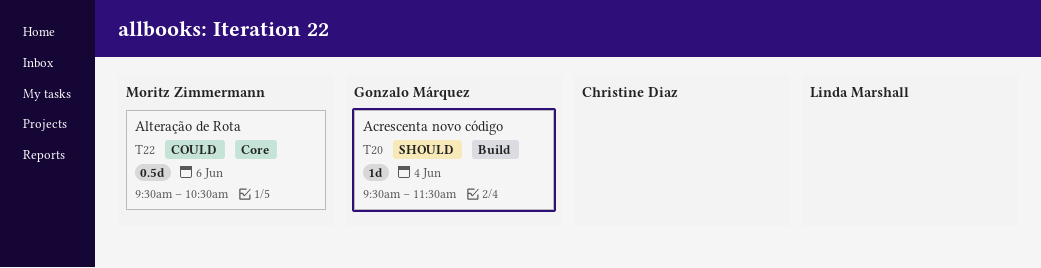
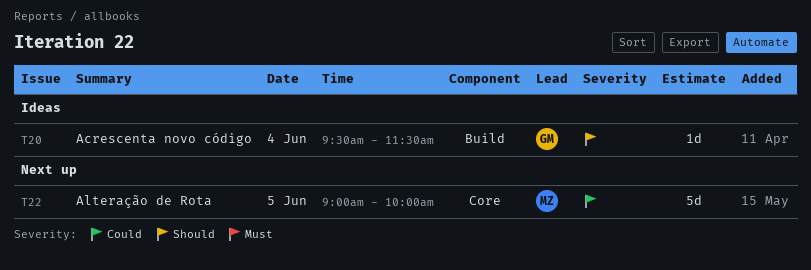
T22, estimate: 0.5d -> 5d
T22, day: Jun 6 -> Jun 5
T22, begins: 09:30 -> 09:00
T22, ends: 10:30 -> 10:00

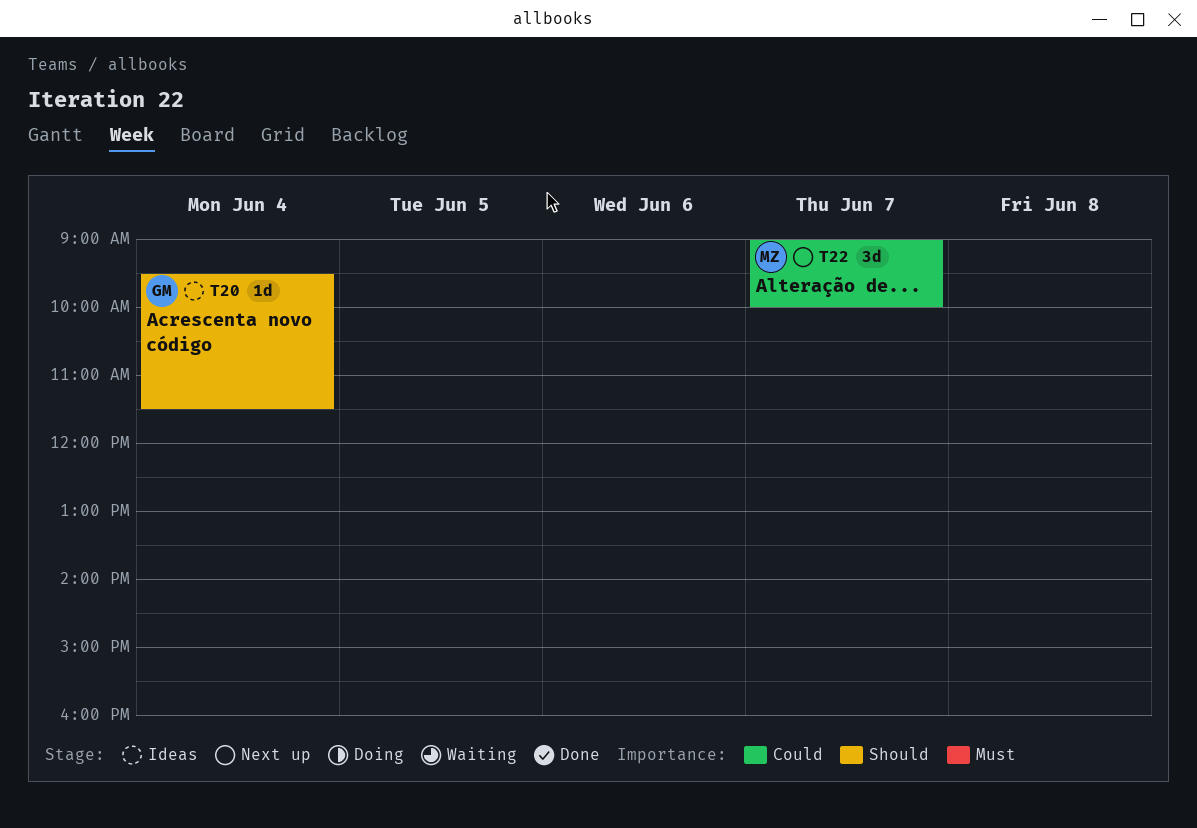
T22, estimate: 5d -> 3d
T22, day: Jun 5 -> Jun 7

